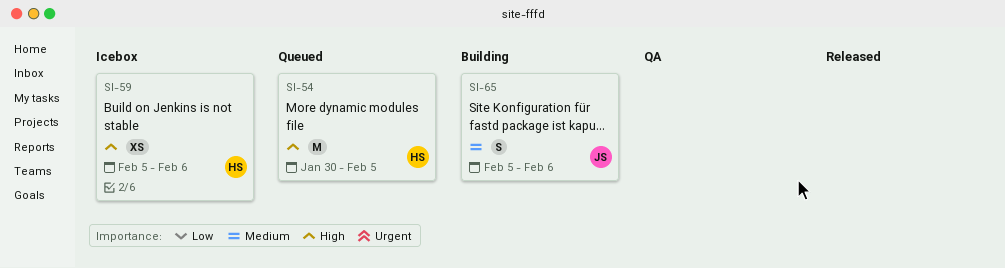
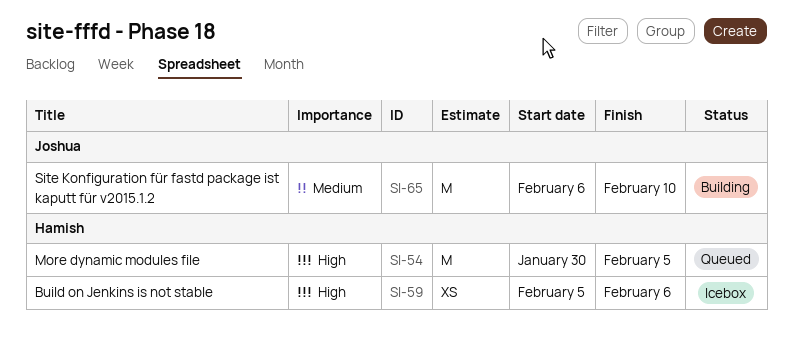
SI-65, estimate: S -> M
SI-65, start: Feb 5 -> Feb 6
SI-65, due: Feb 6 -> Feb 10

